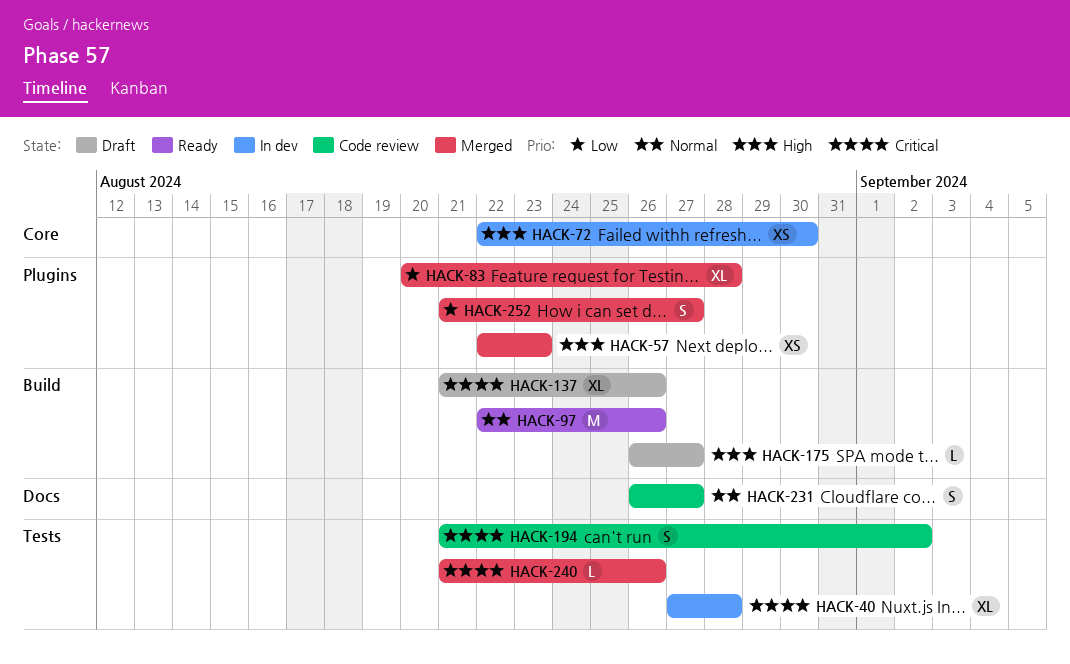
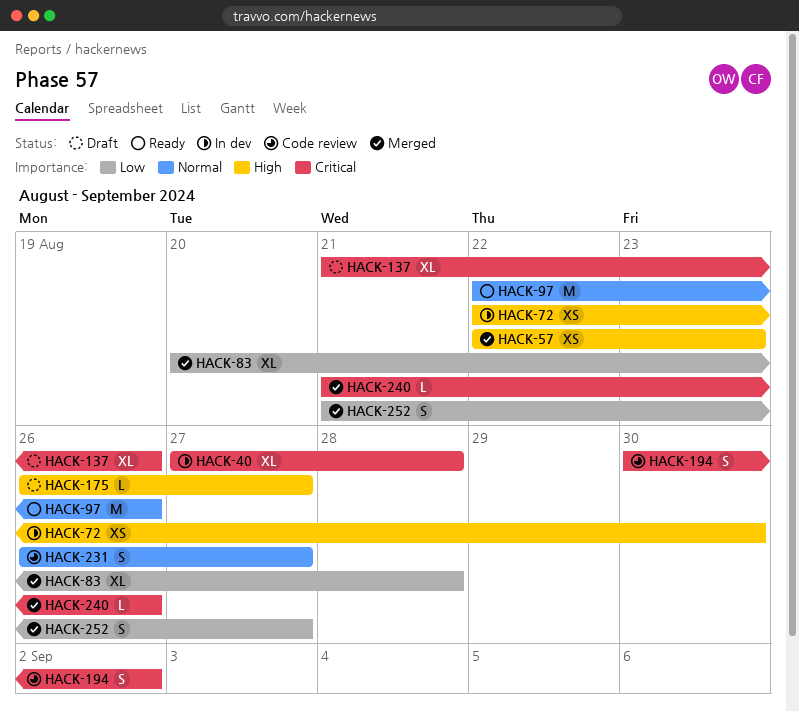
HACK-194, start: Aug 21 -> Aug 30

